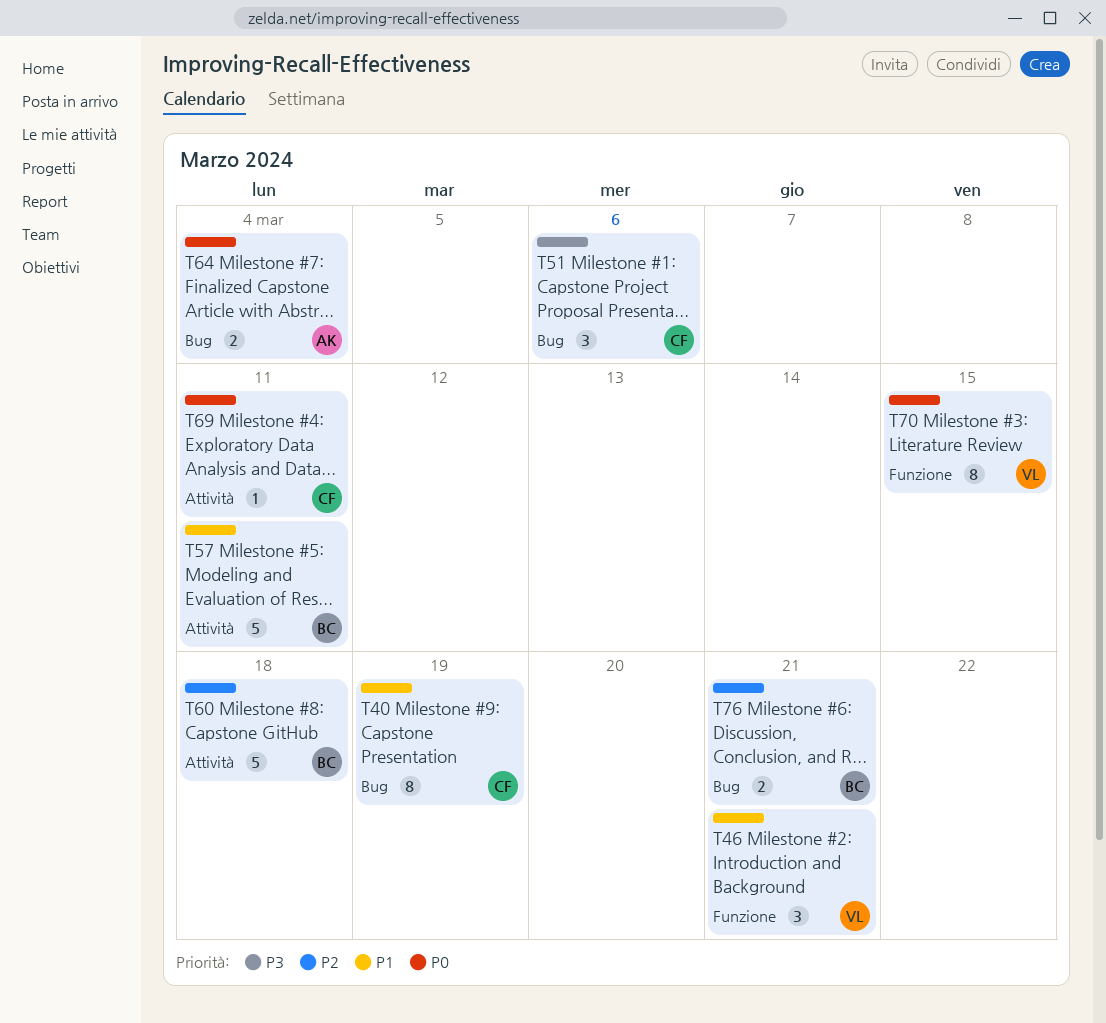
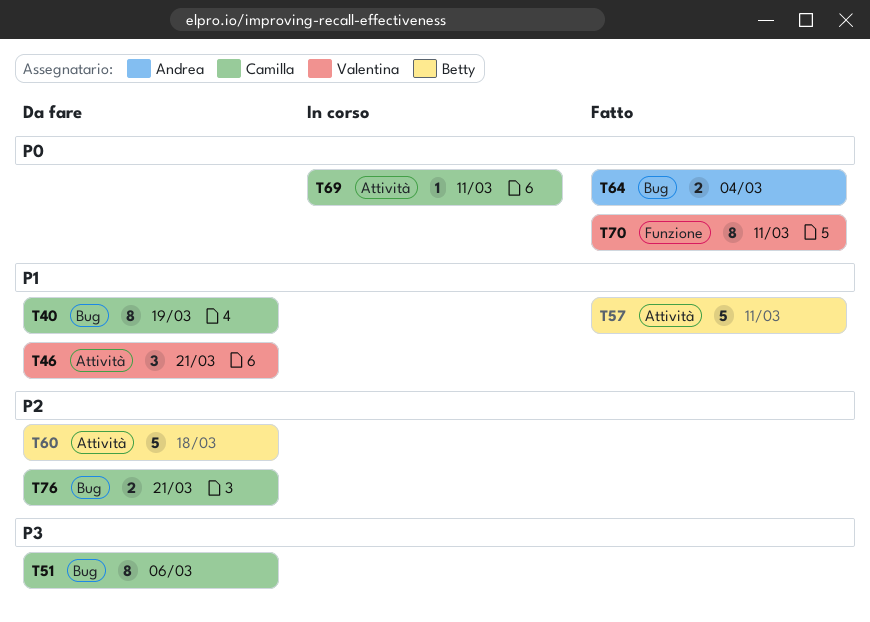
T46, label: Funzione -> Attività
T51, estimate: 3 -> 8
T70, due: Mar 15 -> Mar 11
T76, owner: Betty -> Camilla

